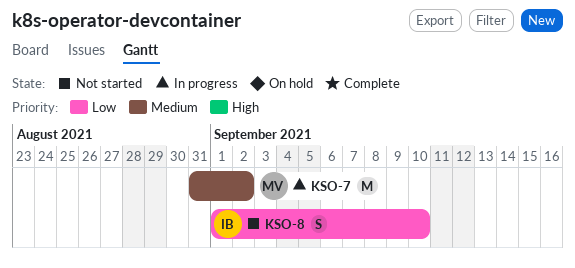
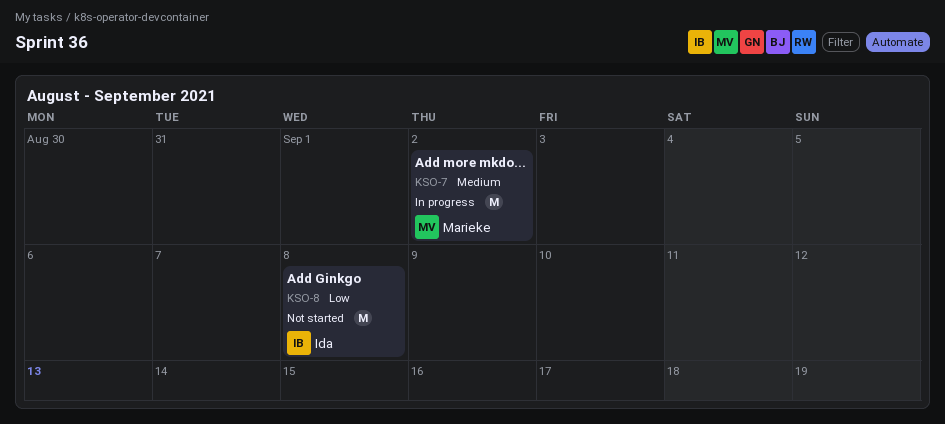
KSO-8, estimate: S -> M
KSO-8, due: Sep 10 -> Sep 8

